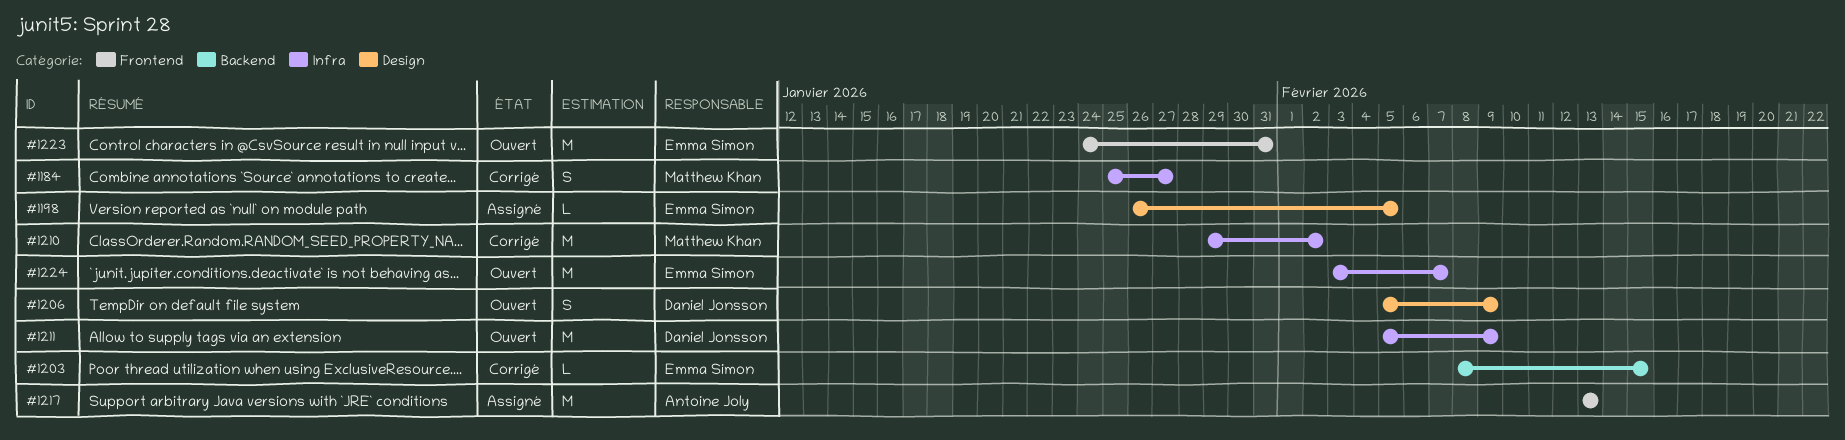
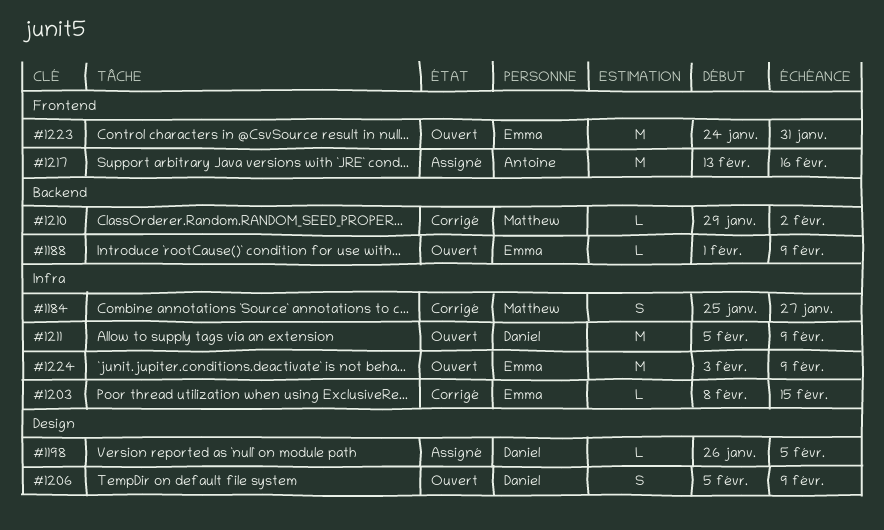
#1188: none -> present
#1198, owner: Emma Simon -> Daniel Jonsson
#1203, label: Backend -> Infra
#1210, label: Infra -> Backend
#1210, estimate: M -> L
#1217, due: Feb 13 -> Feb 16
#1224, due: Feb 7 -> Feb 9

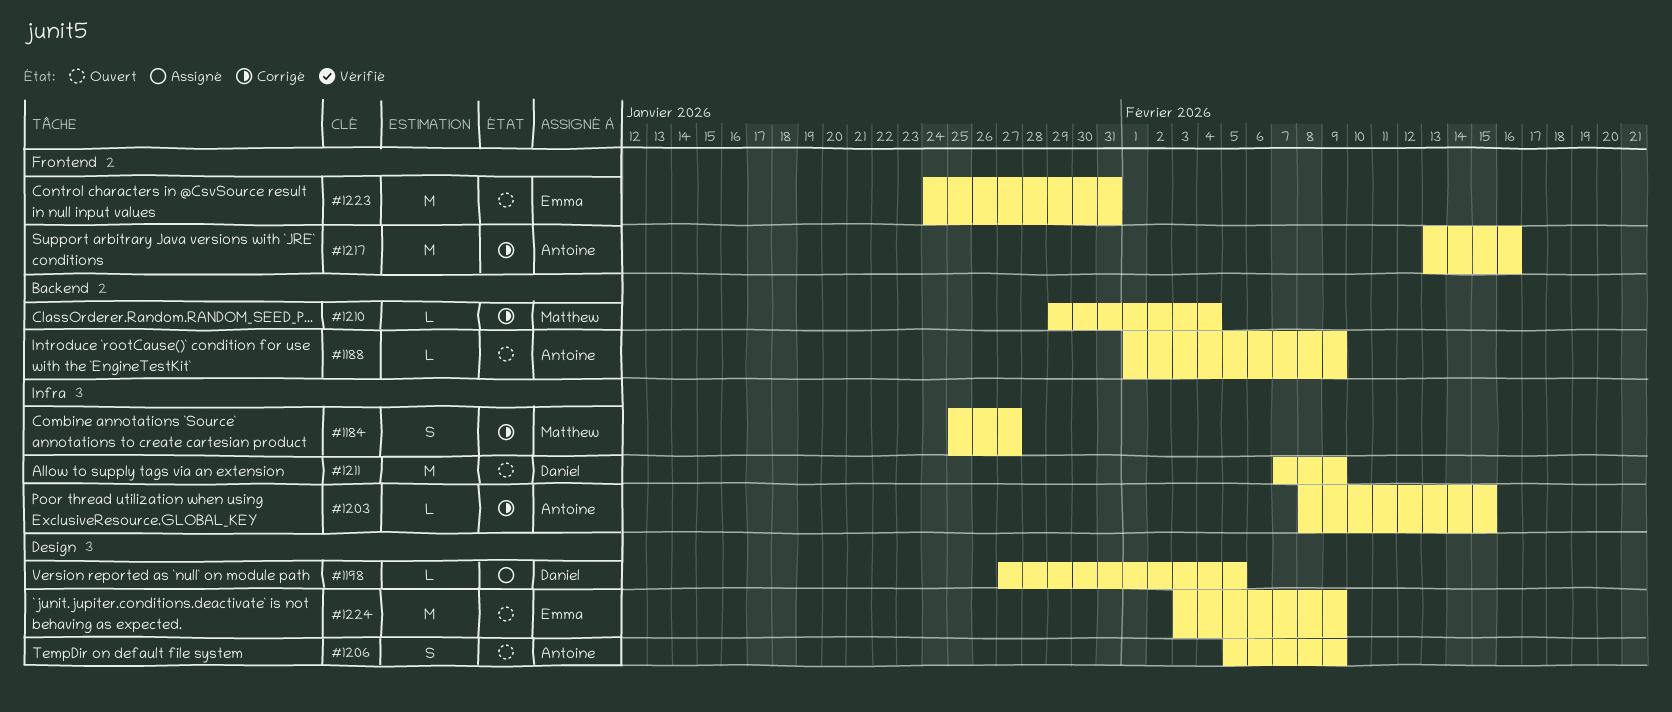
#1188, owner: Emma -> Antoine
#1198, start: Jan 26 -> Jan 27
#1203, owner: Emma -> Antoine
#1206, owner: Daniel -> Antoine
#1210, due: Feb 2 -> Feb 4
#1211, start: Feb 5 -> Feb 7
#1217, status: Assigné -> Corrigé
#1224, label: Infra -> Design

